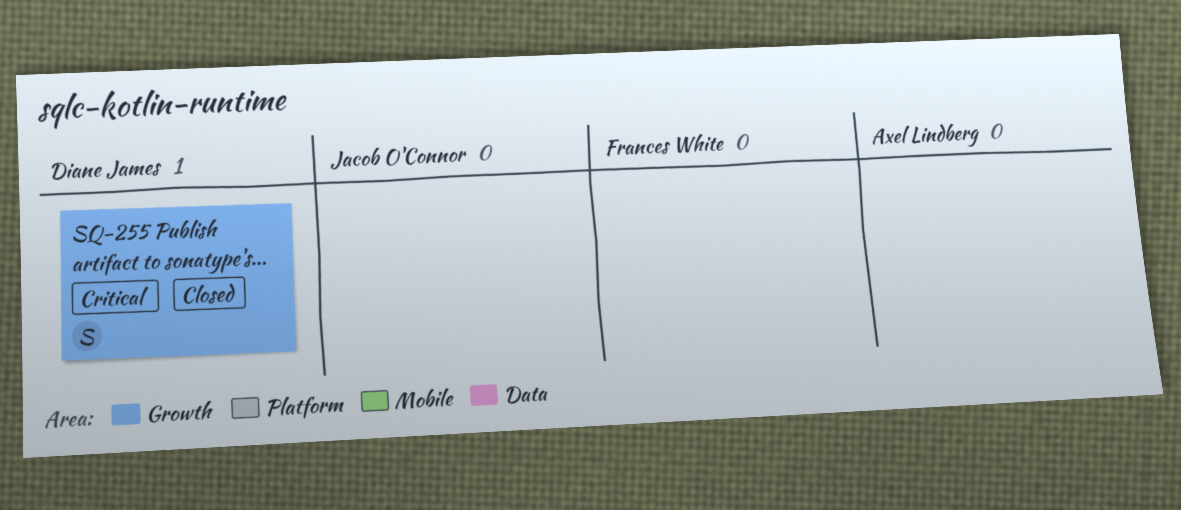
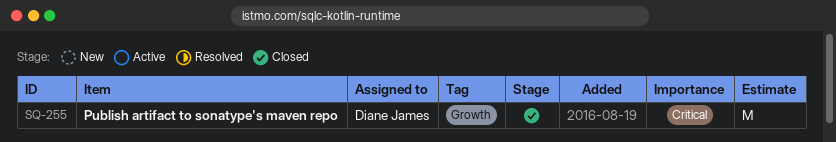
SQ-255, estimate: S -> M

